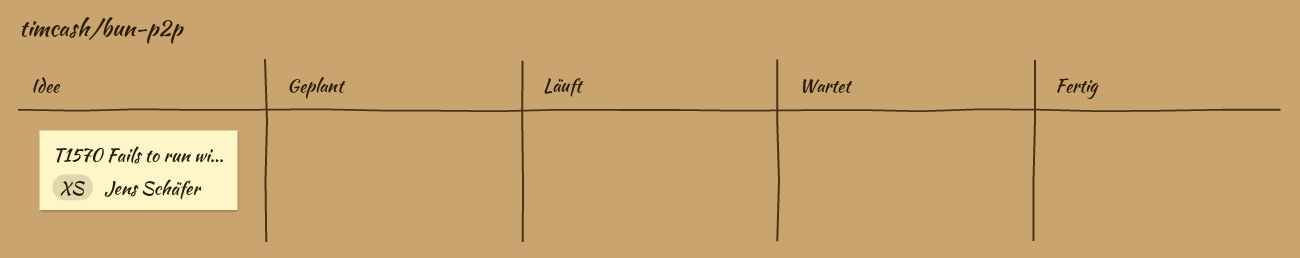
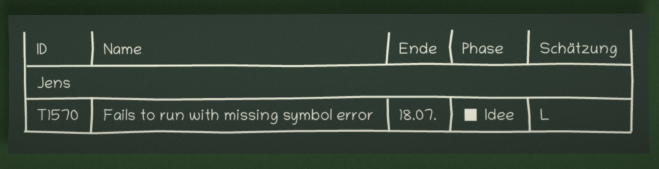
T1570, estimate: XS -> L

